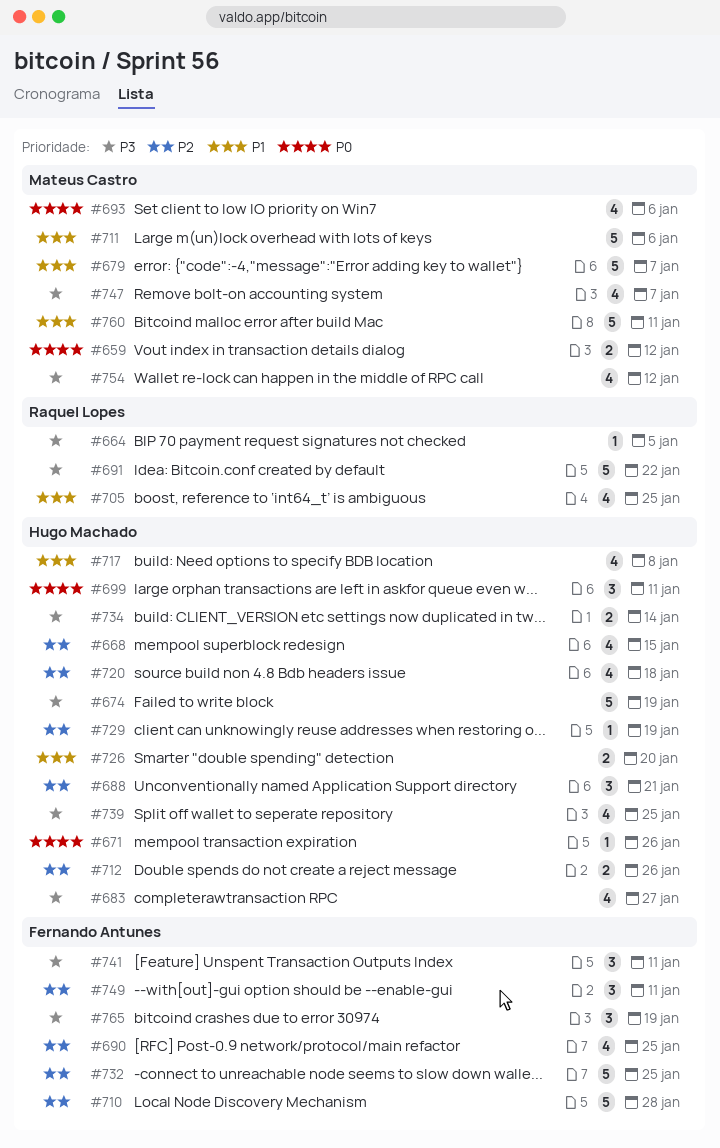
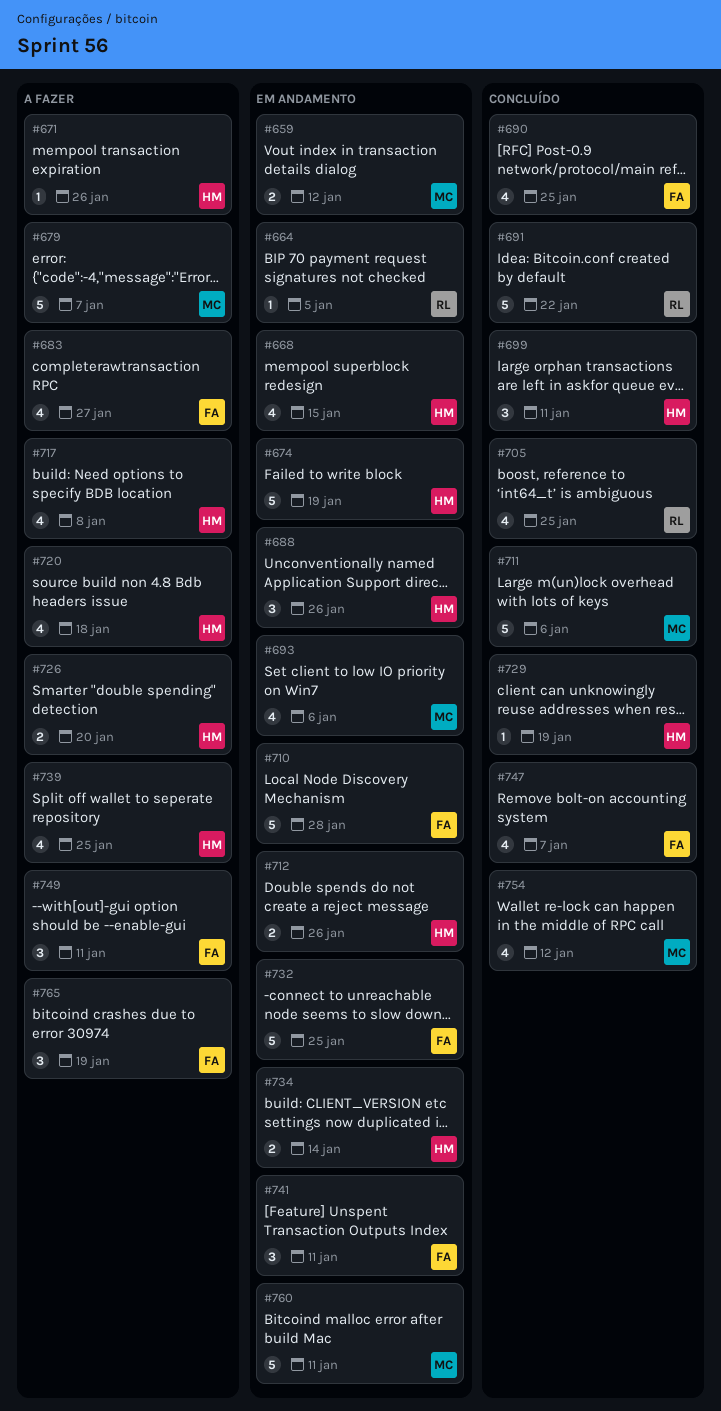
#683, owner: Hugo Machado -> Fernando Antunes
#688, due: Jan 21 -> Jan 26
#747, owner: Mateus Castro -> Fernando Antunes

